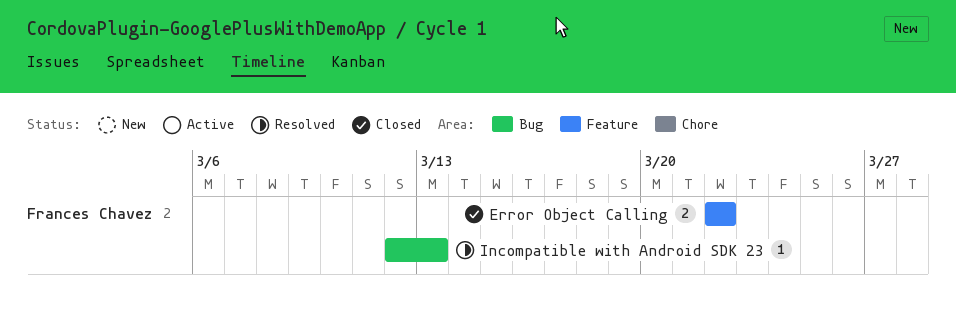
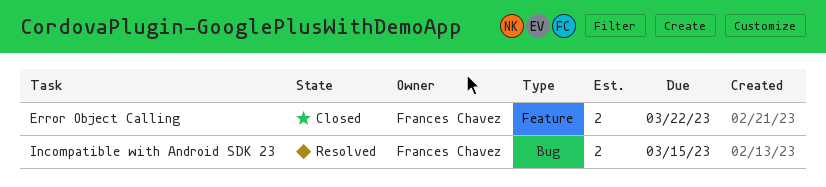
Incompatible with Android SDK 23, estimate: 1 -> 2
Incompatible with Android SDK 23, due: Mar 13 -> Mar 15

